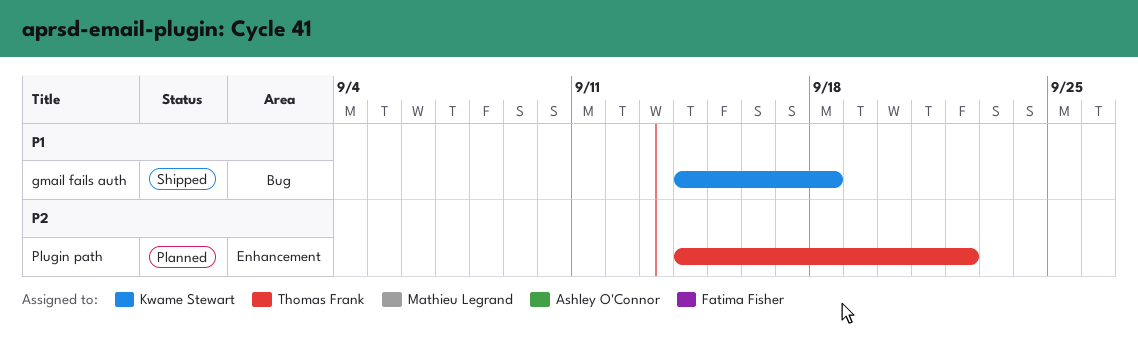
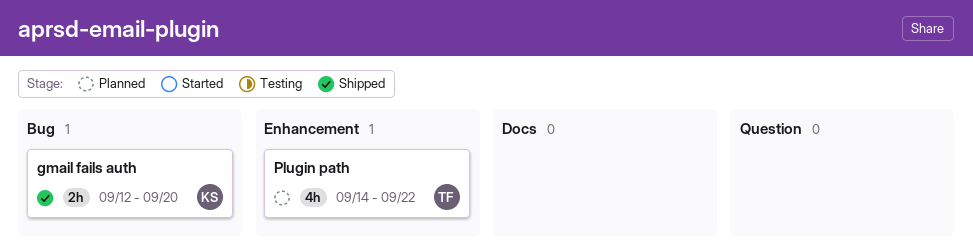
gmail fails auth, start: Sep 14 -> Sep 12
gmail fails auth, due: Sep 18 -> Sep 20

